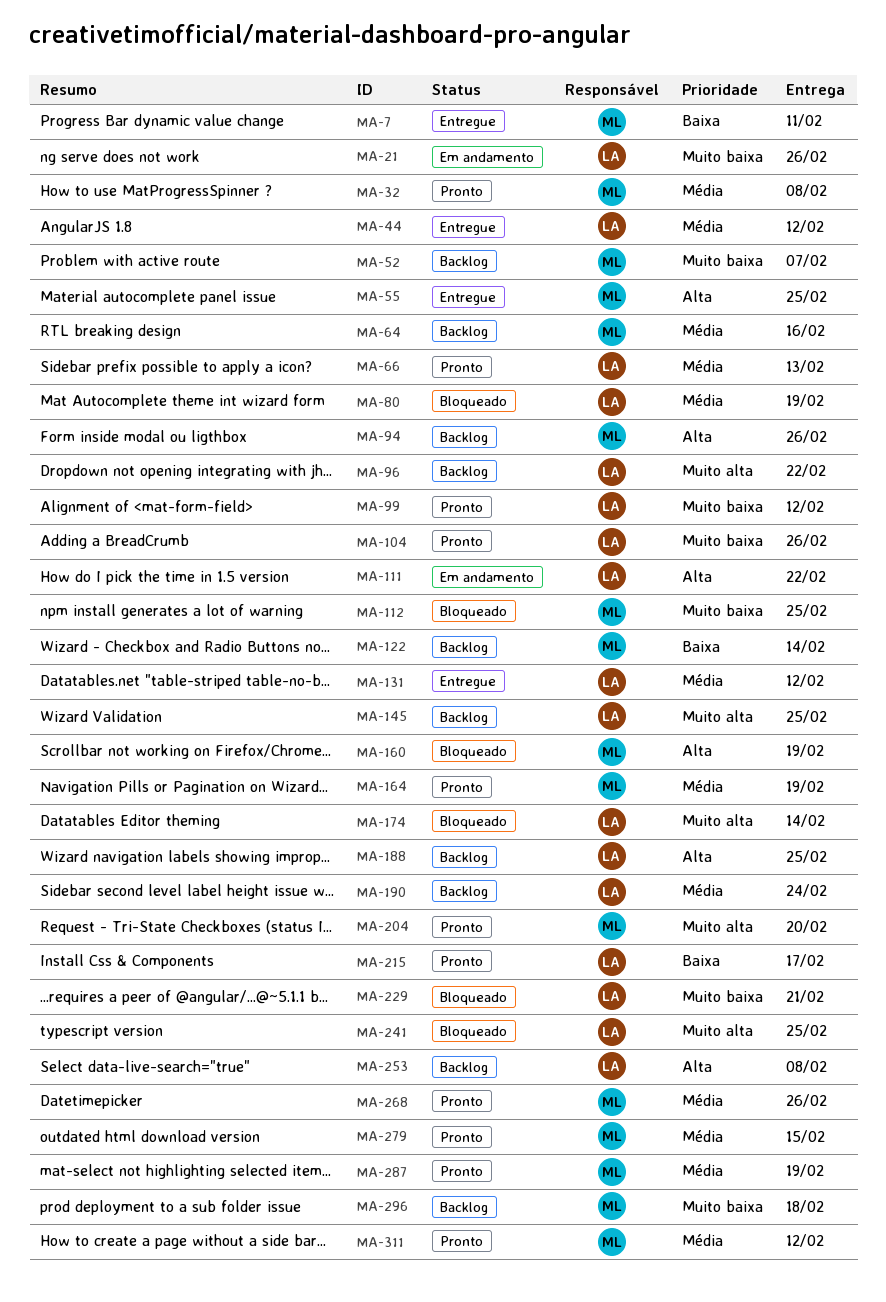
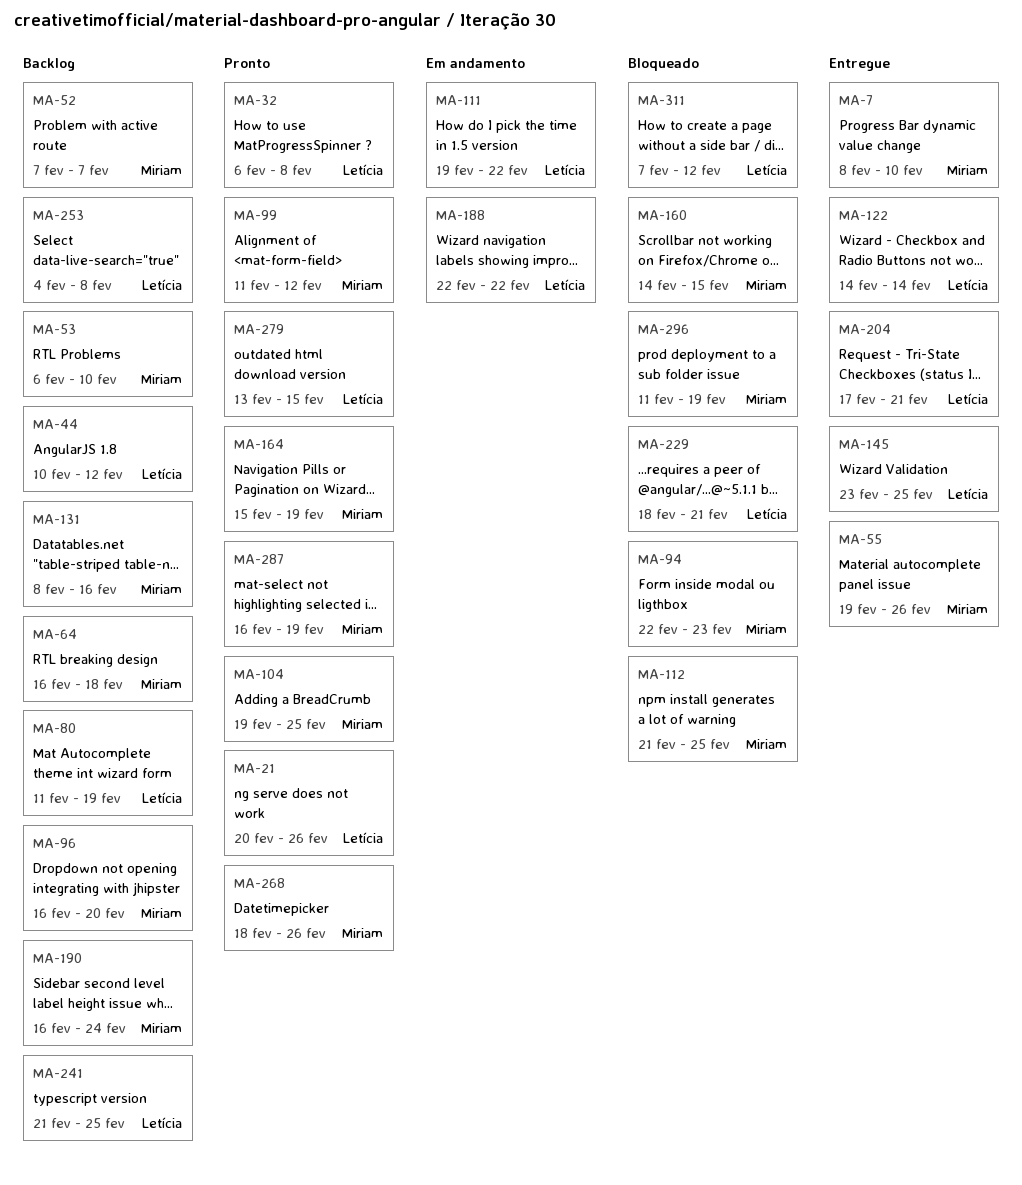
MA-7, due: Feb 11 -> Feb 10
MA-21, status: Em andamento -> Pronto
MA-32, owner: Miriam -> Letícia
MA-44, status: Entregue -> Backlog
MA-53: none -> present
MA-55, due: Feb 25 -> Feb 26
MA-64, due: Feb 16 -> Feb 18
MA-66: present -> none
MA-80, status: Bloqueado -> Backlog
MA-94, status: Backlog -> Bloqueado
MA-94, due: Feb 26 -> Feb 23
MA-96, owner: Letícia -> Miriam
MA-96, due: Feb 22 -> Feb 20
MA-99, owner: Letícia -> Miriam
MA-104, owner: Letícia -> Miriam
MA-104, due: Feb 26 -> Feb 25
MA-122, status: Backlog -> Entregue
MA-122, owner: Miriam -> Letícia
MA-131, status: Entregue -> Backlog
MA-131, owner: Letícia -> Miriam
MA-131, due: Feb 12 -> Feb 16
MA-145, status: Backlog -> Entregue
MA-160, due: Feb 19 -> Feb 15
MA-174: present -> none
MA-188, status: Backlog -> Em andamento
MA-188, due: Feb 25 -> Feb 22
MA-190, owner: Letícia -> Miriam
MA-204, status: Pronto -> Entregue
MA-204, owner: Miriam -> Letícia
MA-204, due: Feb 20 -> Feb 21
MA-215: present -> none
MA-241, status: Bloqueado -> Backlog
MA-279, owner: Miriam -> Letícia
MA-296, status: Backlog -> Bloqueado
MA-296, due: Feb 18 -> Feb 19
MA-311, status: Pronto -> Bloqueado
MA-311, owner: Miriam -> Letícia

